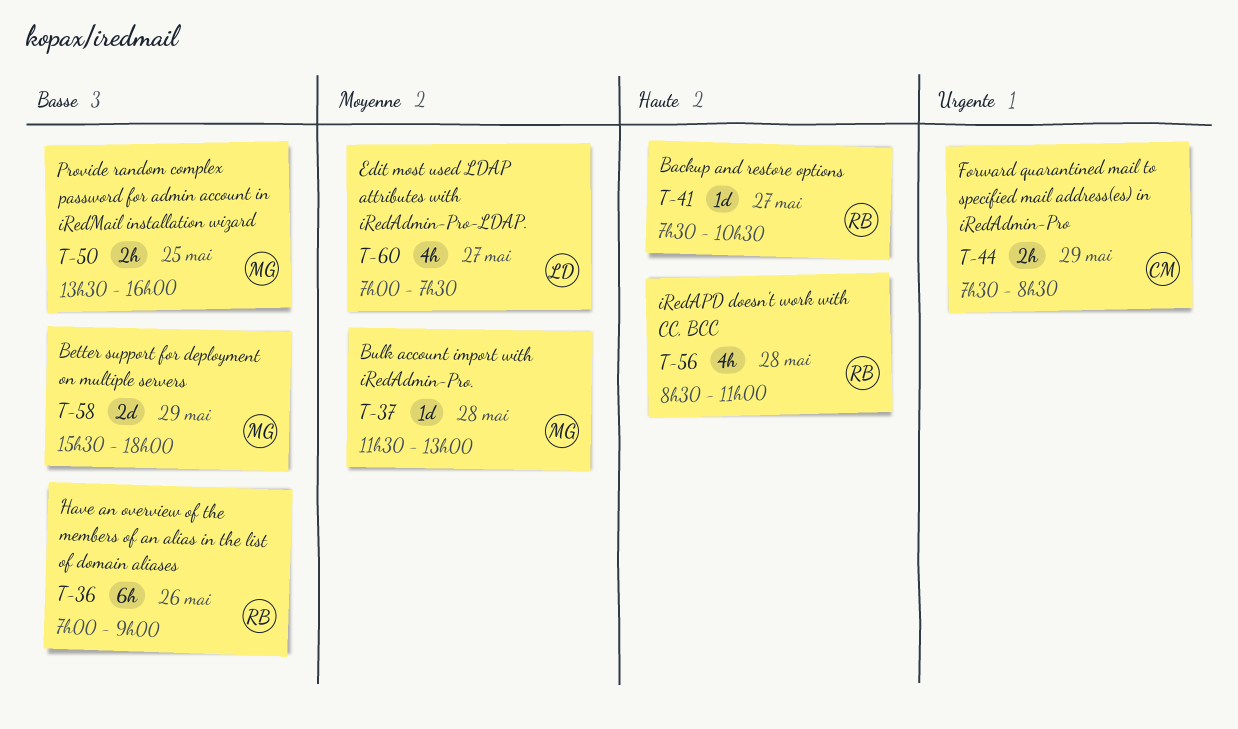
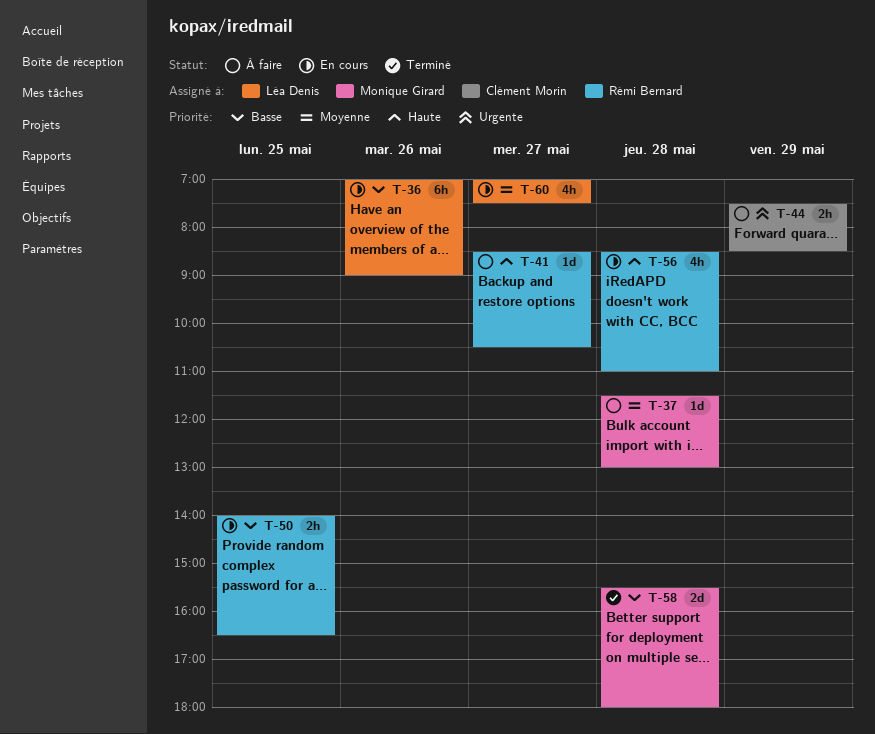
T-36, owner: Rémi Bernard -> Léa Denis
T-41, begins: 07:30 -> 08:30
T-50, owner: Monique Girard -> Rémi Bernard
T-50, begins: 13:30 -> 14:00
T-50, ends: 16:00 -> 16:30
T-58, day: May 29 -> May 28

